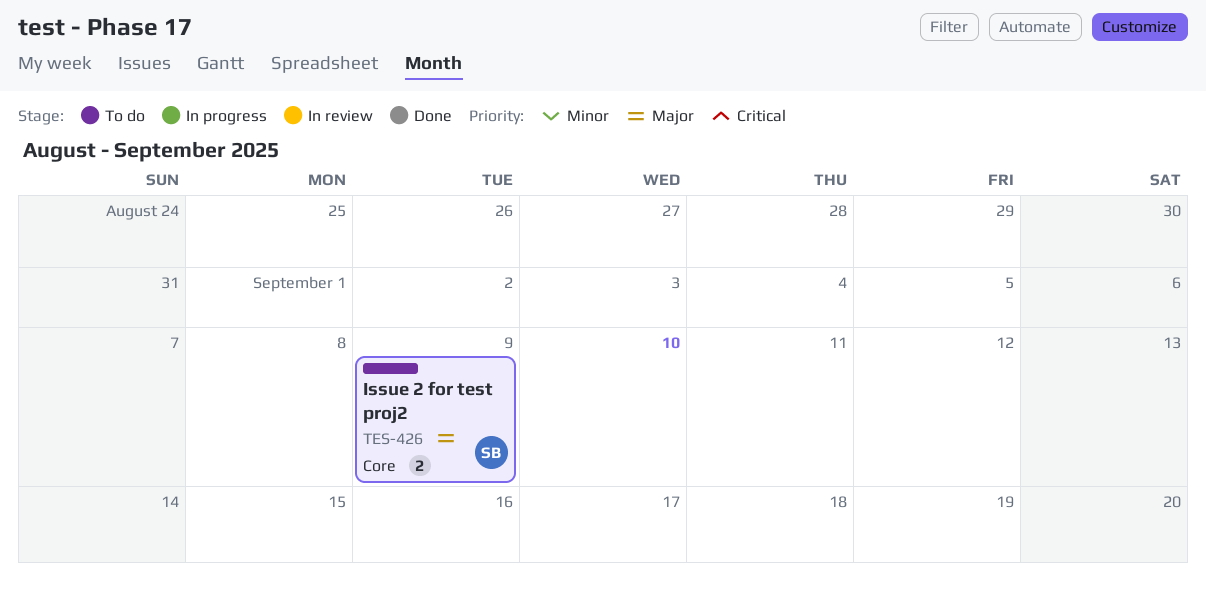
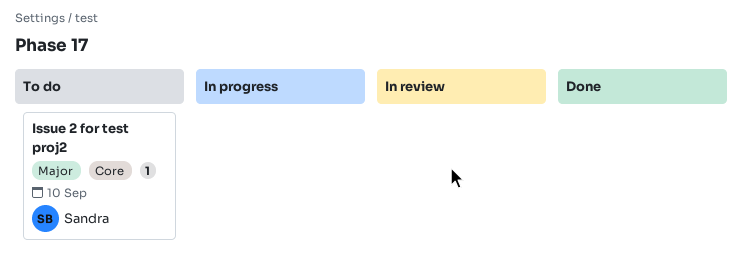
Issue 2 for test proj2, estimate: 2 -> 1
Issue 2 for test proj2, due: Sep 9 -> Sep 10

